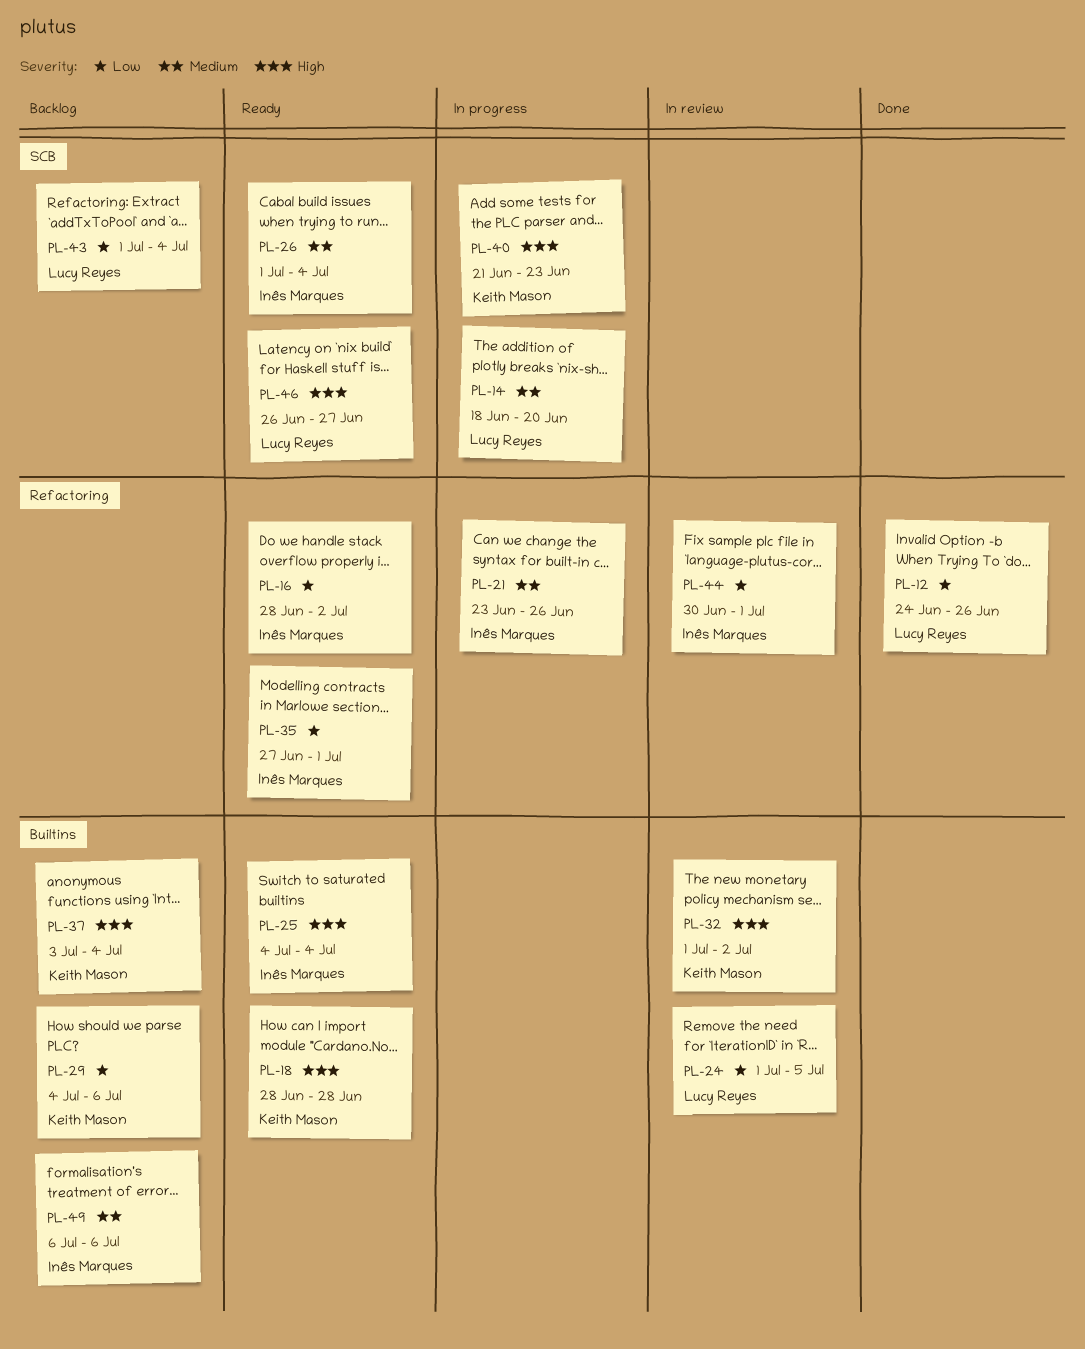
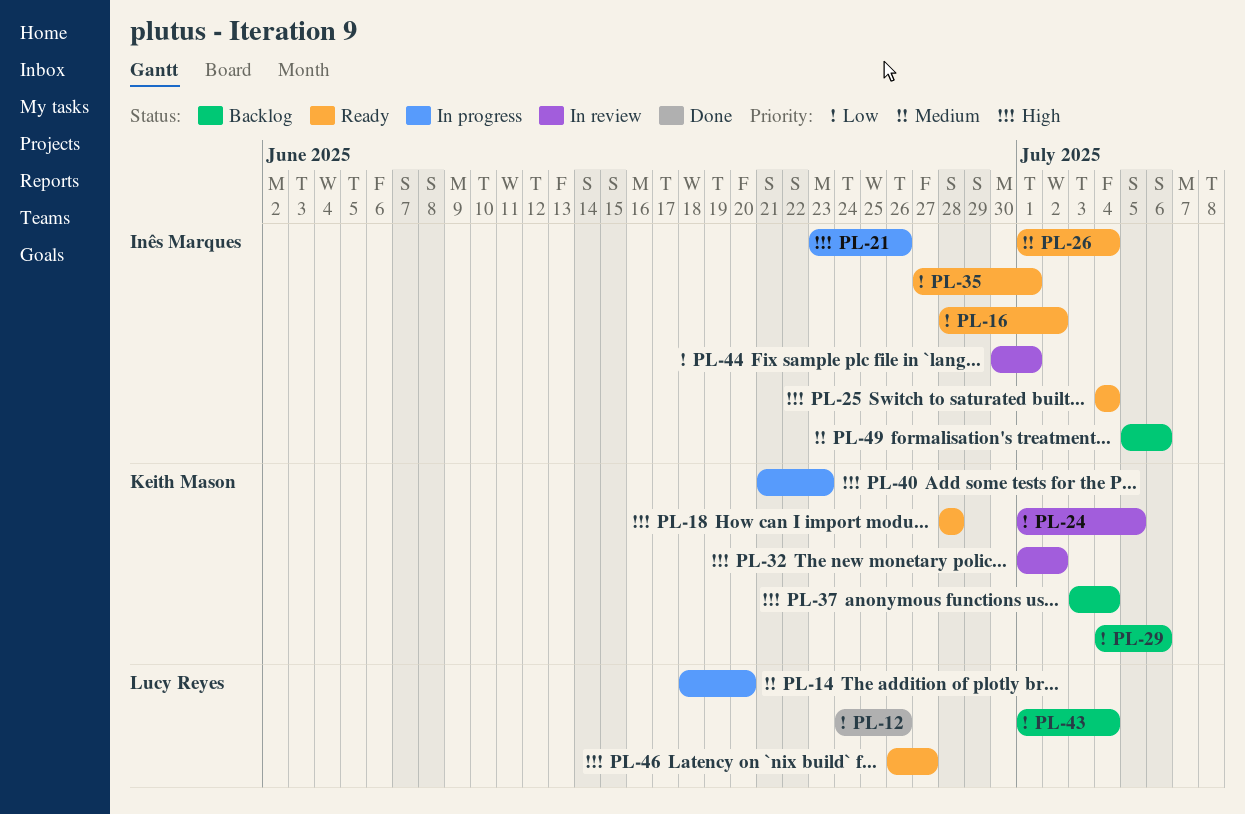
PL-21, priority: Medium -> High
PL-24, owner: Lucy Reyes -> Keith Mason
PL-49, start: Jul 6 -> Jul 5

